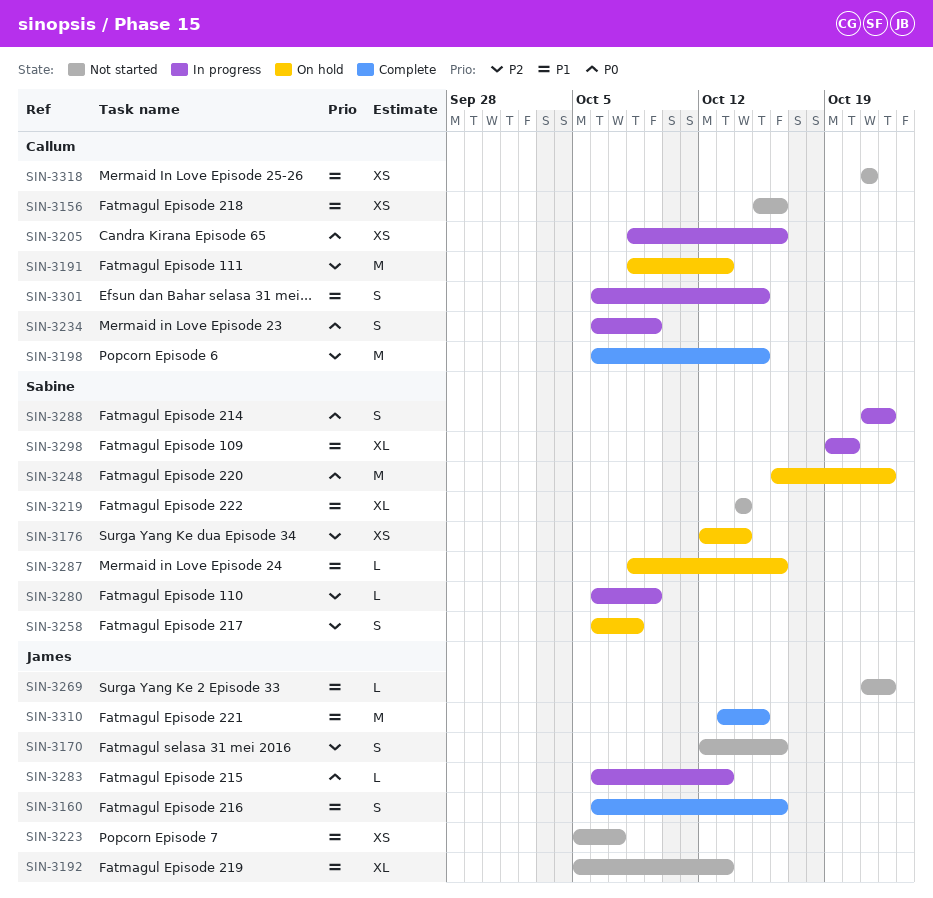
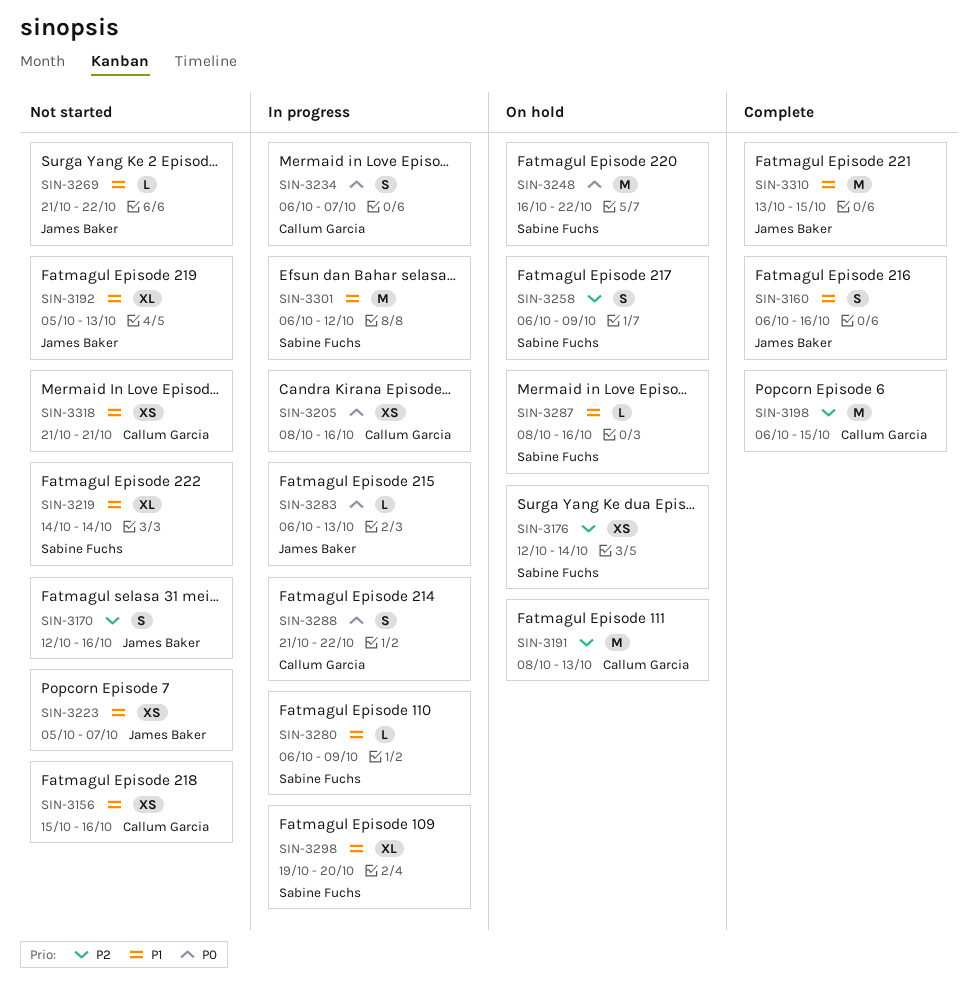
SIN-3234, due: Oct 9 -> Oct 7
SIN-3258, due: Oct 8 -> Oct 9
SIN-3280, priority: P2 -> P1
SIN-3288, owner: Sabine Fuchs -> Callum Garcia
SIN-3301, owner: Callum Garcia -> Sabine Fuchs
SIN-3301, estimate: S -> M
SIN-3301, due: Oct 15 -> Oct 12

